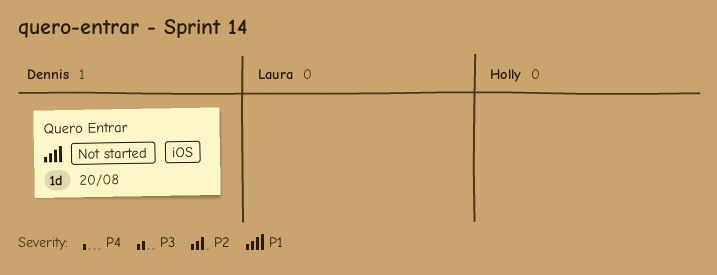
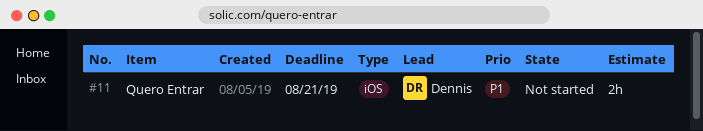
Quero Entrar, estimate: 1d -> 2h
Quero Entrar, due: Aug 20 -> Aug 21

